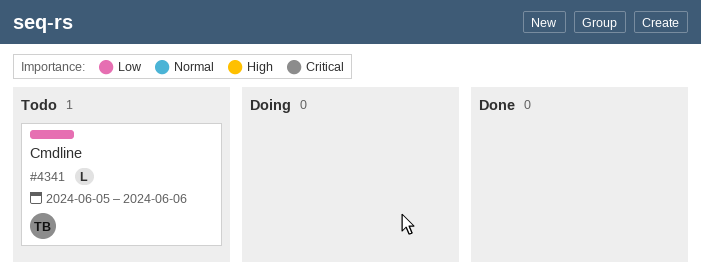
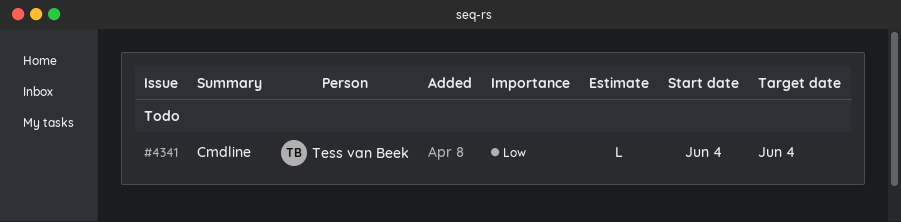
#4341, start: Jun 5 -> Jun 4
#4341, due: Jun 6 -> Jun 4

